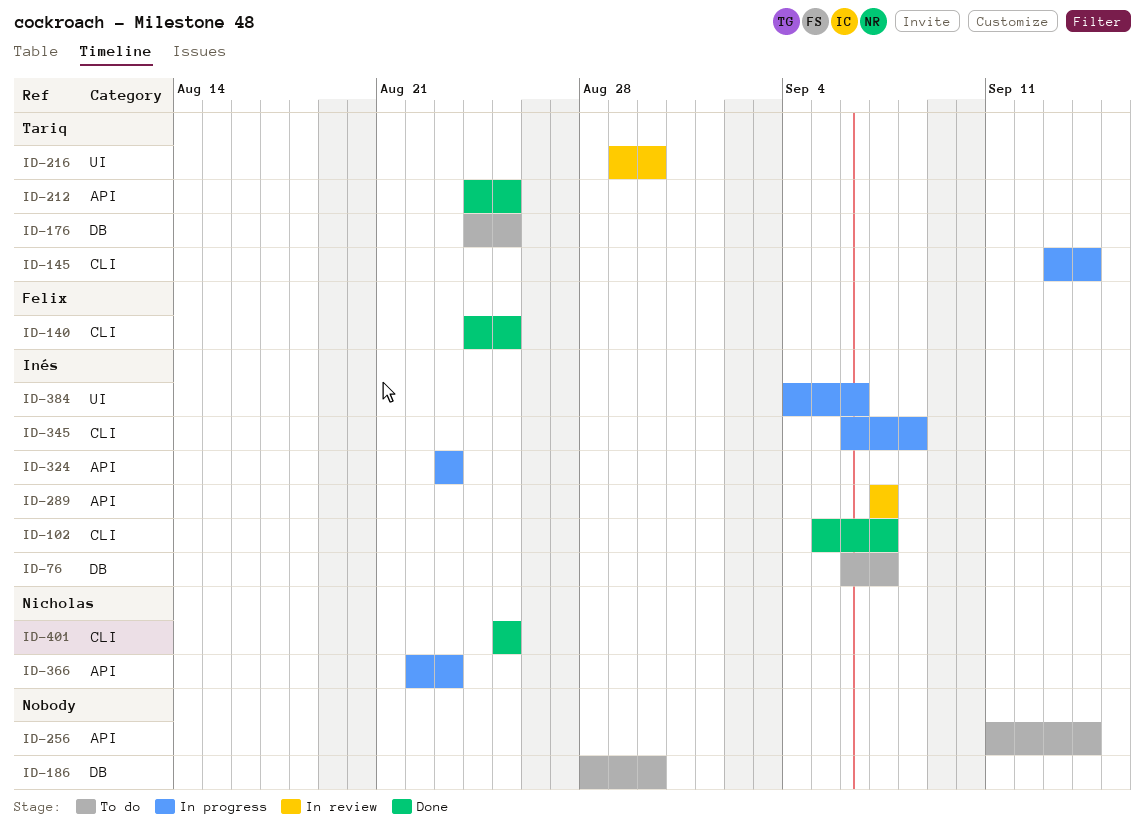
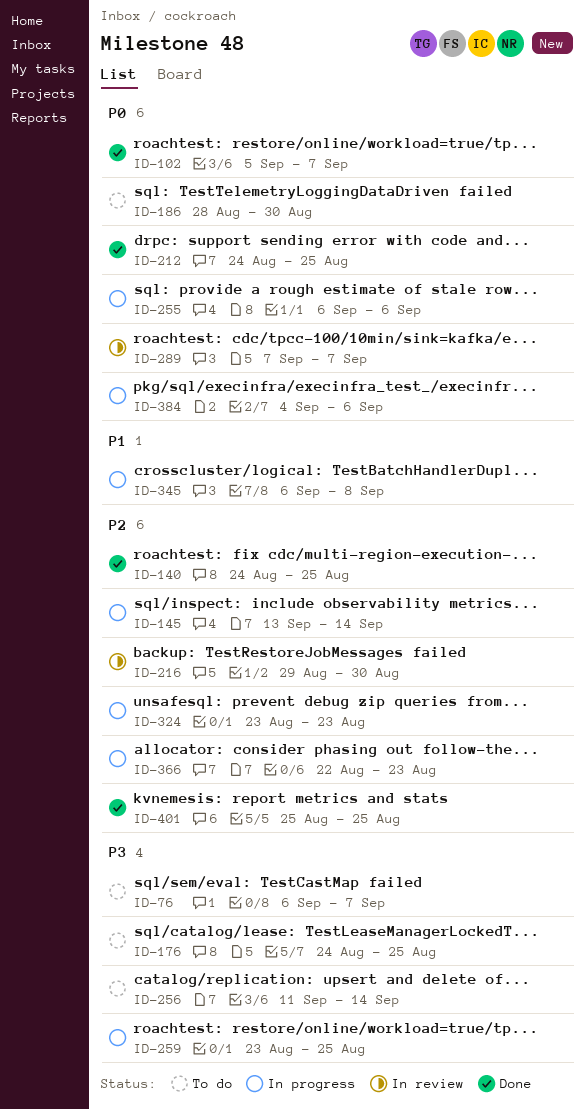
ID-255: none -> present
ID-259: none -> present

